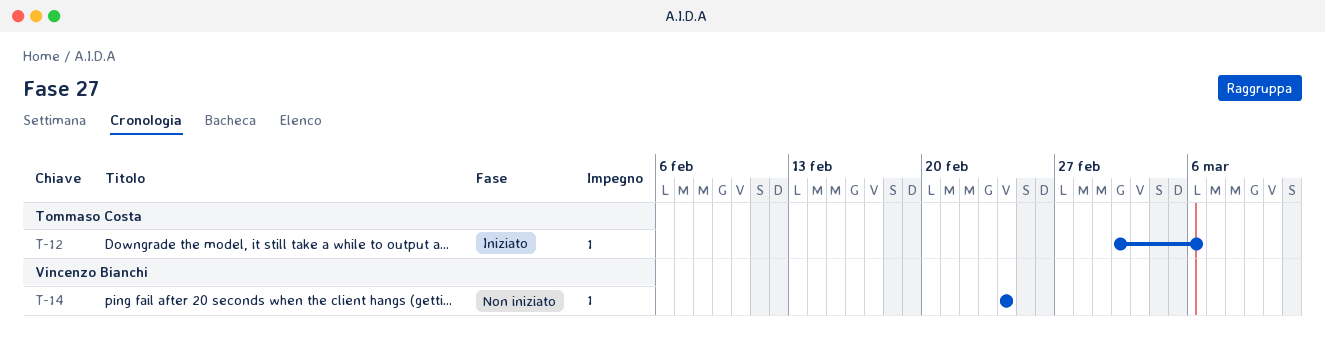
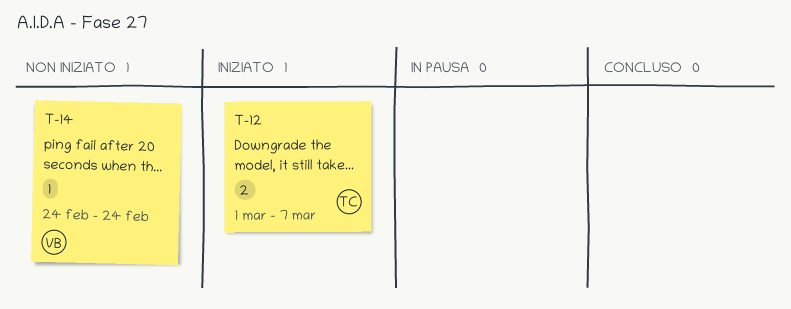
T-12, estimate: 1 -> 2
T-12, start: Mar 2 -> Mar 1
T-12, due: Mar 6 -> Mar 7

